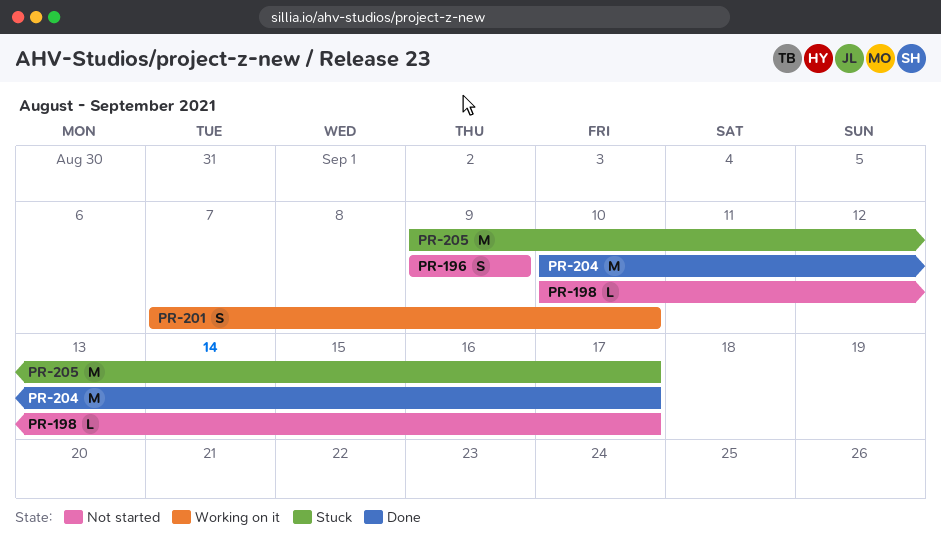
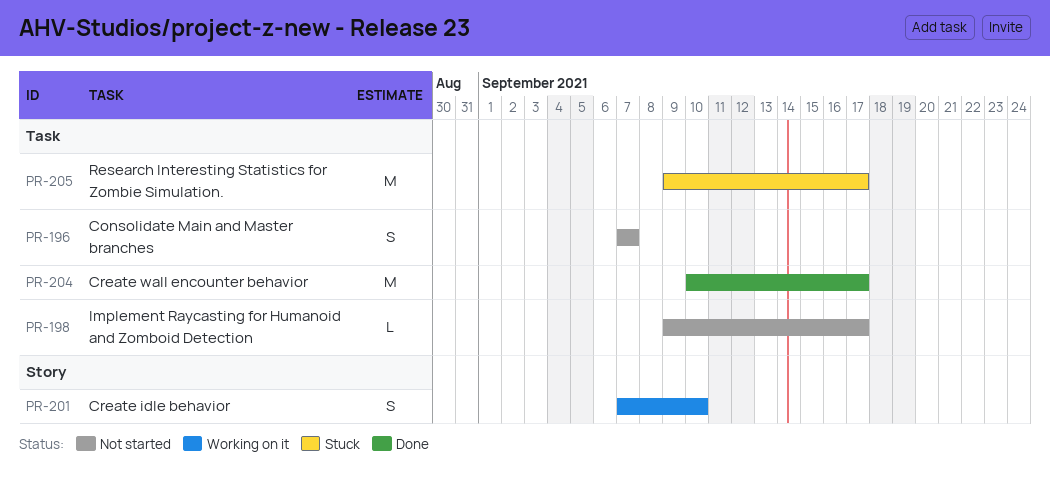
PR-196, start: Sep 9 -> Sep 7
PR-196, due: Sep 9 -> Sep 7
PR-198, start: Sep 10 -> Sep 9

